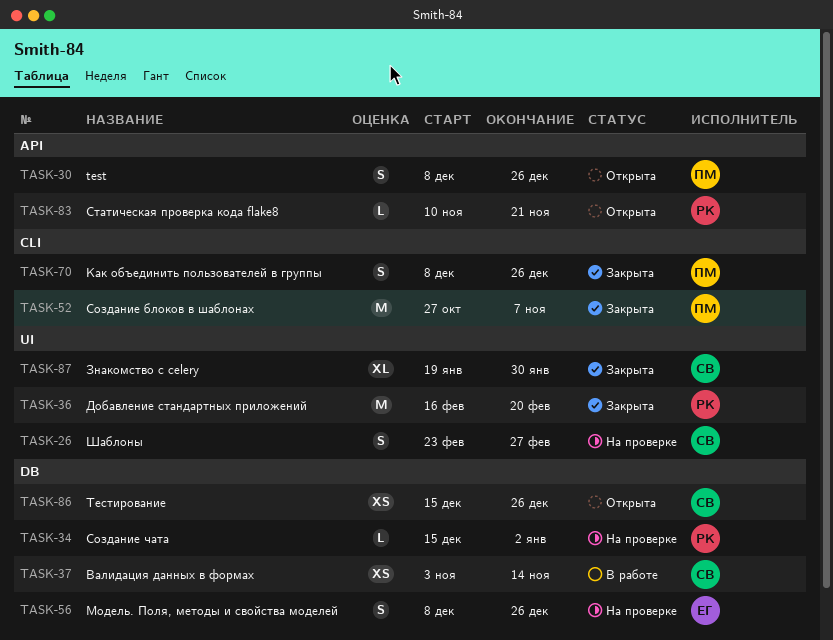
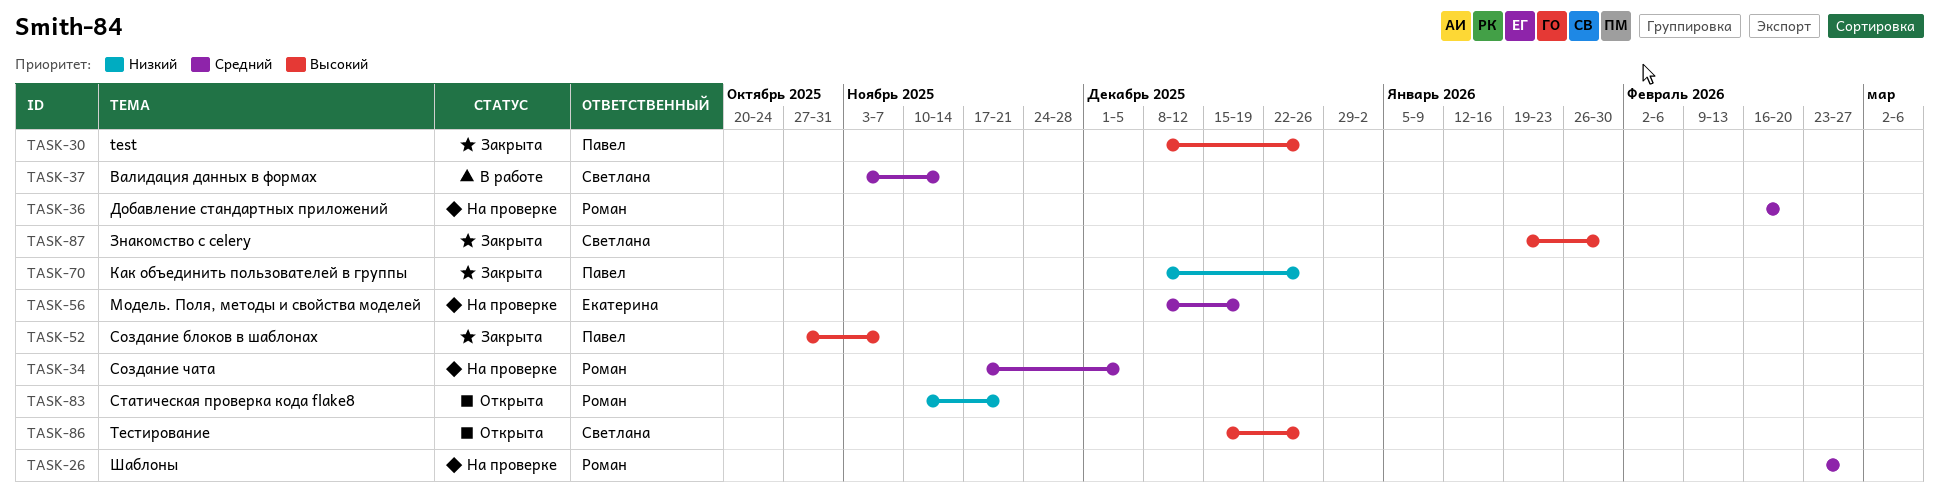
TASK-26, owner: Светлана -> Роман
TASK-30, status: Открыта -> Закрыта
TASK-34, start: Dec 15 -> Nov 17
TASK-34, due: Jan 2 -> Dec 5
TASK-36, status: Закрыта -> На проверке
TASK-56, due: Dec 26 -> Dec 19

